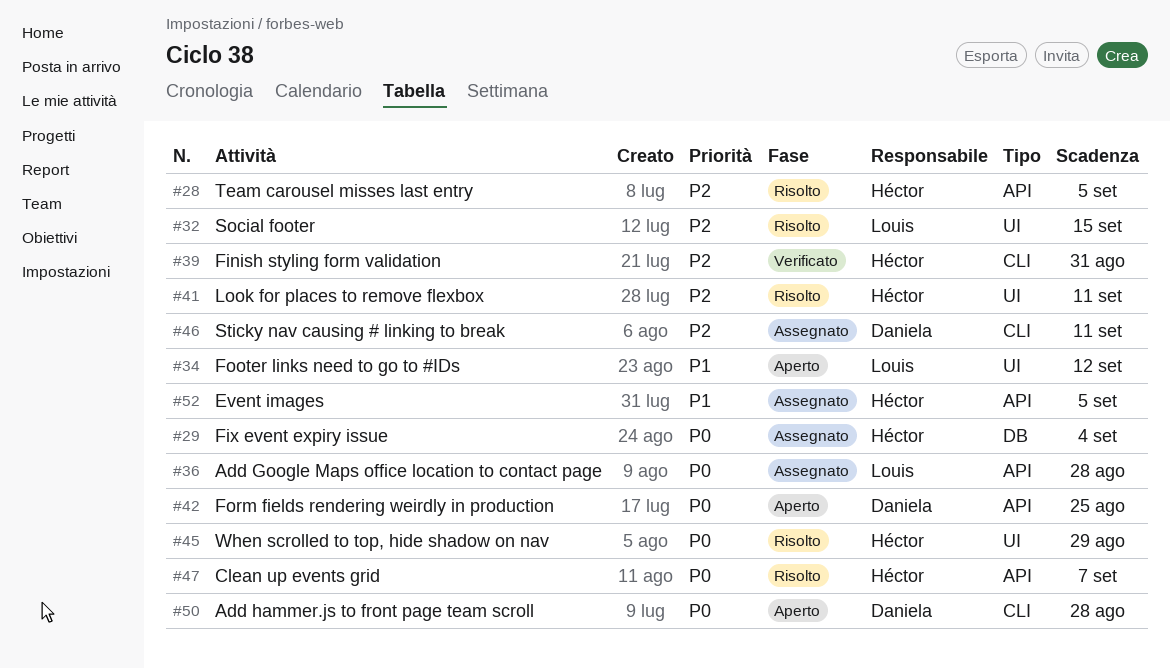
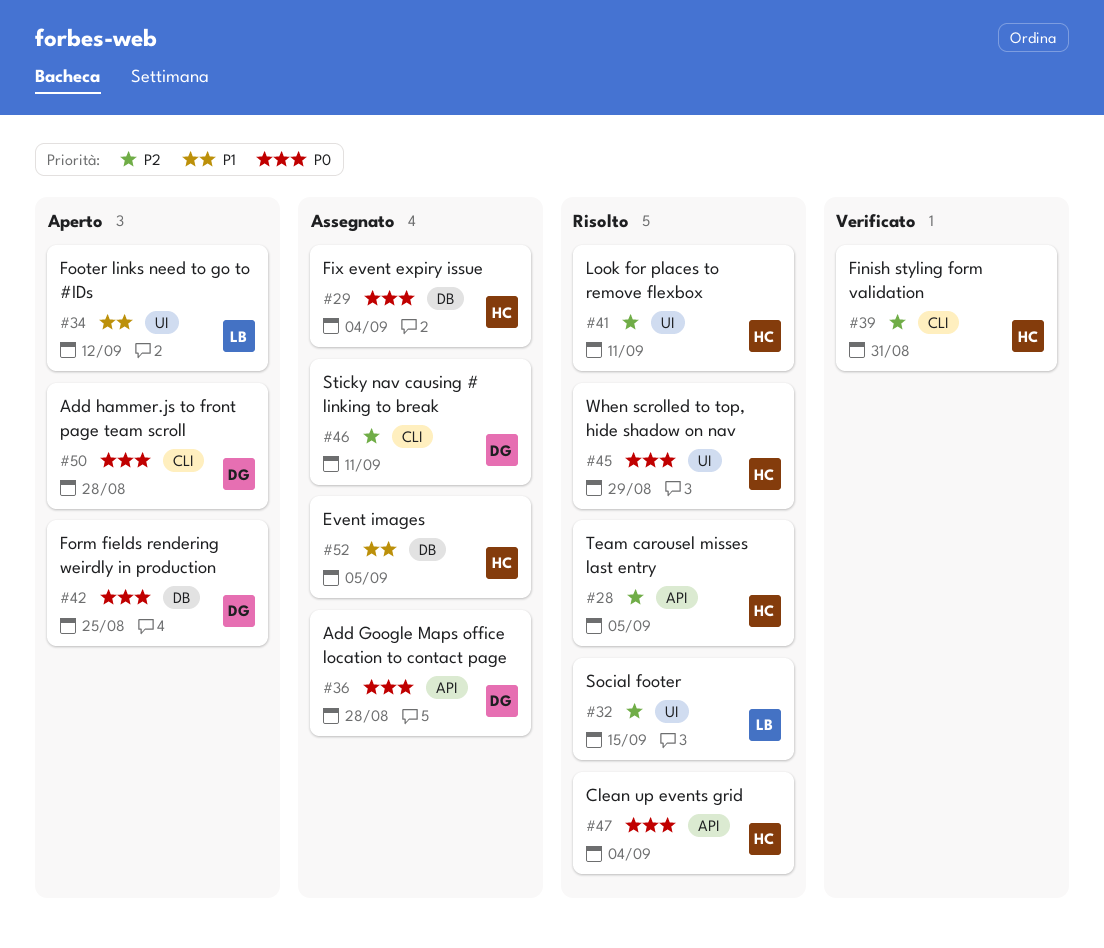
#36, owner: Louis -> Daniela
#42, label: API -> DB
#47, due: Sep 7 -> Sep 4
#52, label: API -> DB

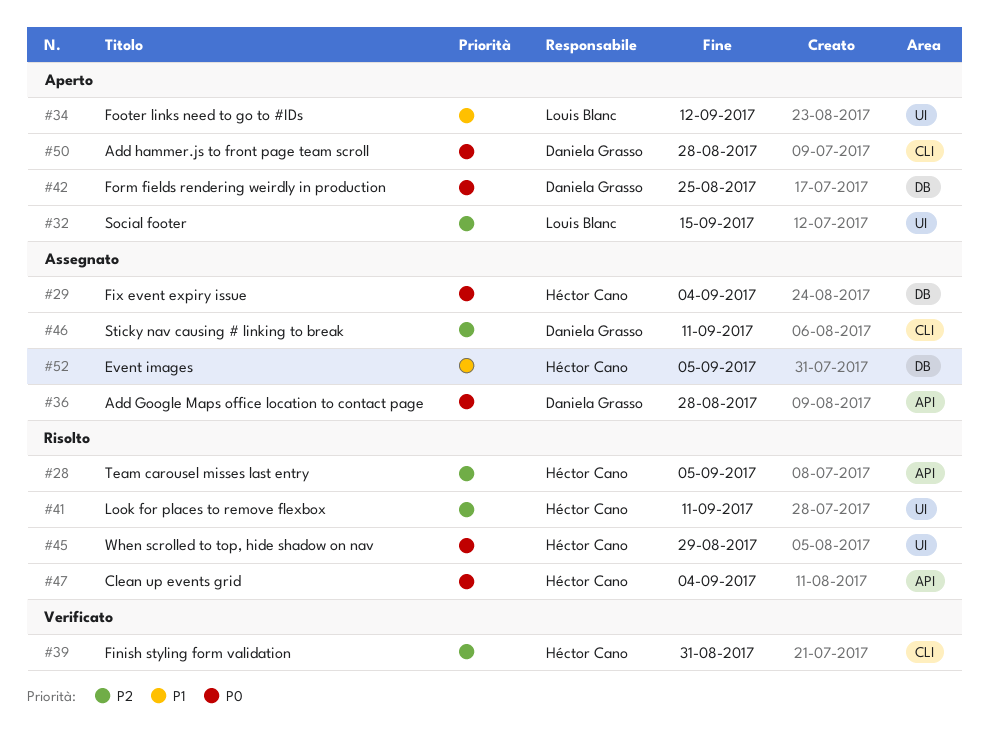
#32, status: Risolto -> Aperto

